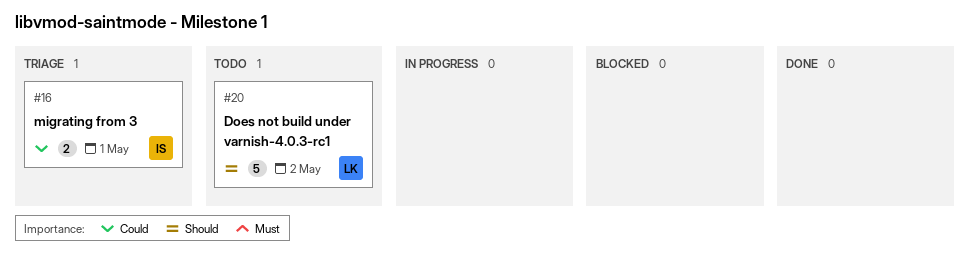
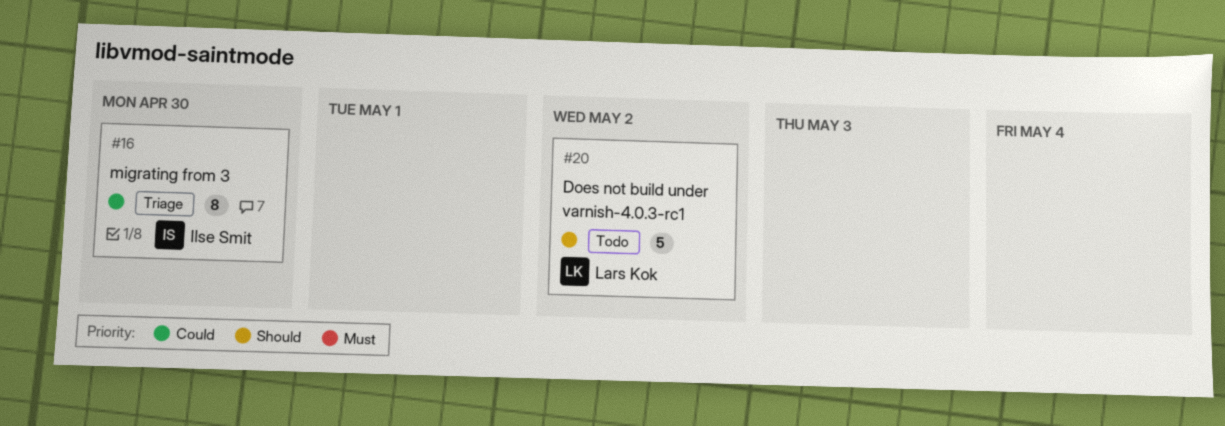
#16, estimate: 2 -> 8
#16, due: May 1 -> Apr 30

